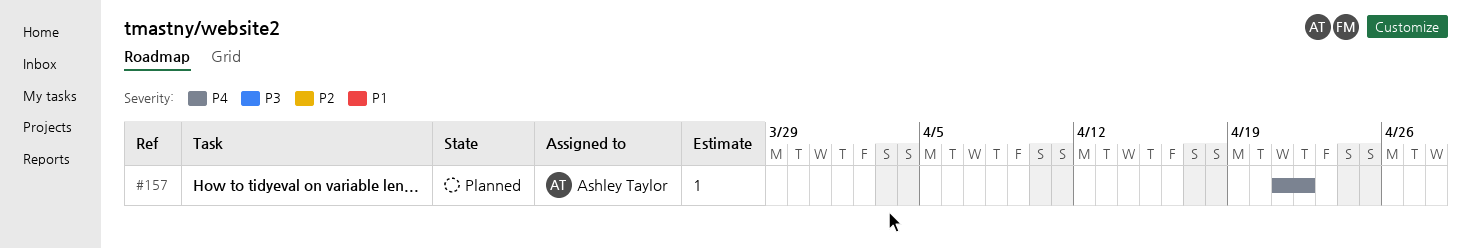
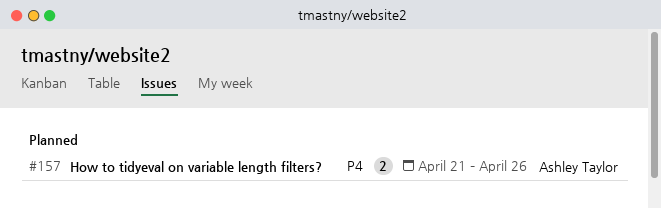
#157, estimate: 1 -> 2
#157, due: Apr 22 -> Apr 26

